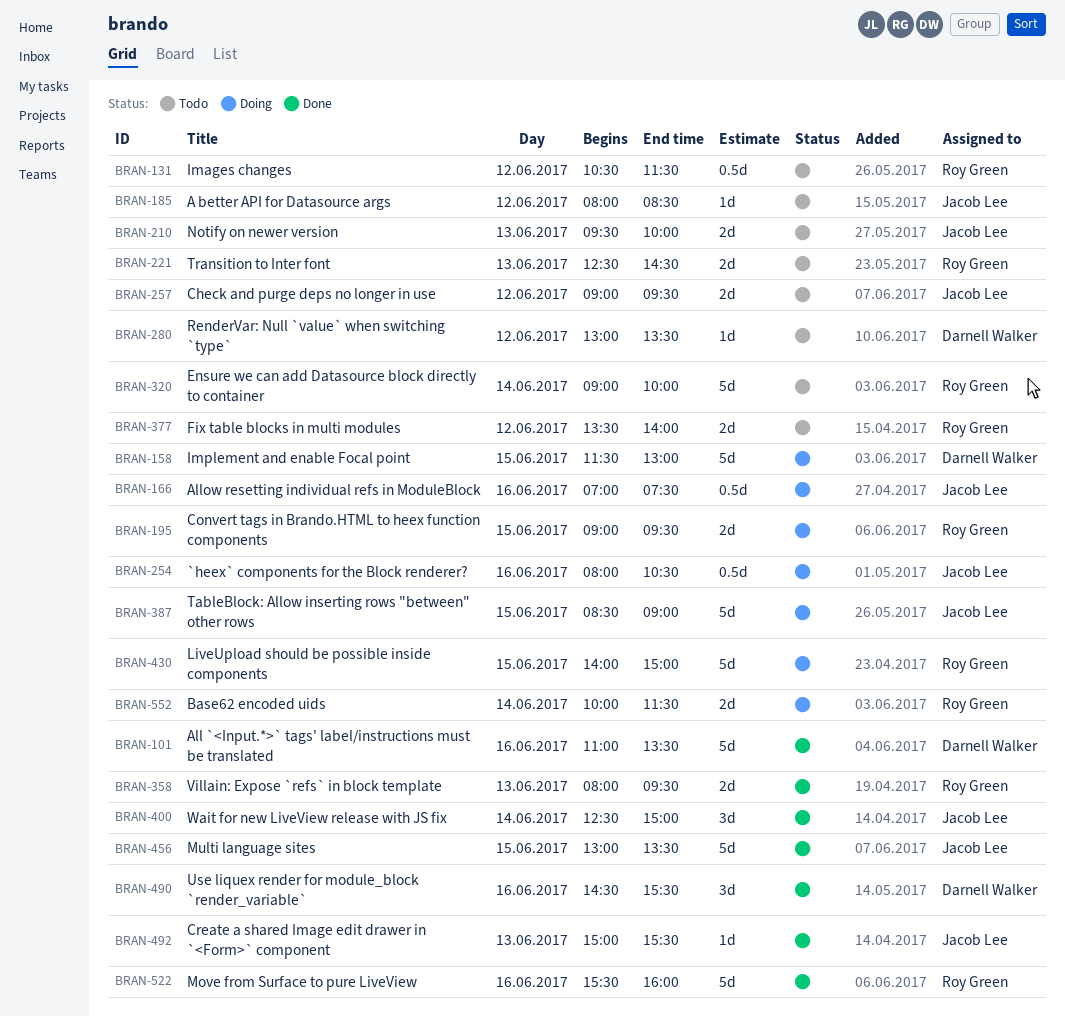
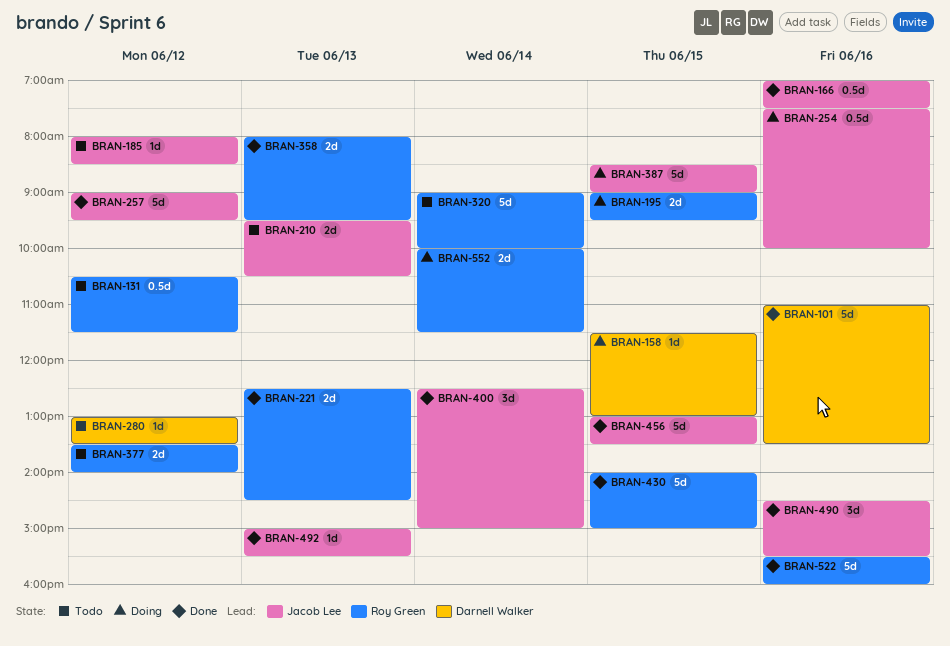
BRAN-158, estimate: 5d -> 1d
BRAN-166, status: Doing -> Done
BRAN-210, ends: 10:00 -> 10:30
BRAN-221, status: Todo -> Done
BRAN-254, begins: 08:00 -> 07:30
BRAN-254, ends: 10:30 -> 10:00
BRAN-257, status: Todo -> Done
BRAN-257, estimate: 2d -> 5d
BRAN-430, status: Doing -> Done
BRAN-490, owner: Darnell Walker -> Jacob Lee

